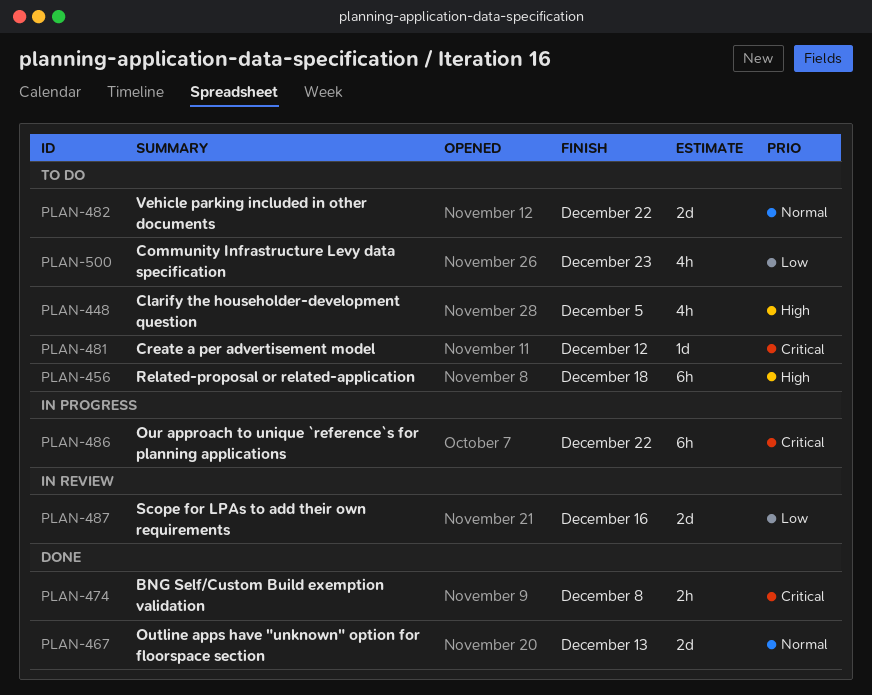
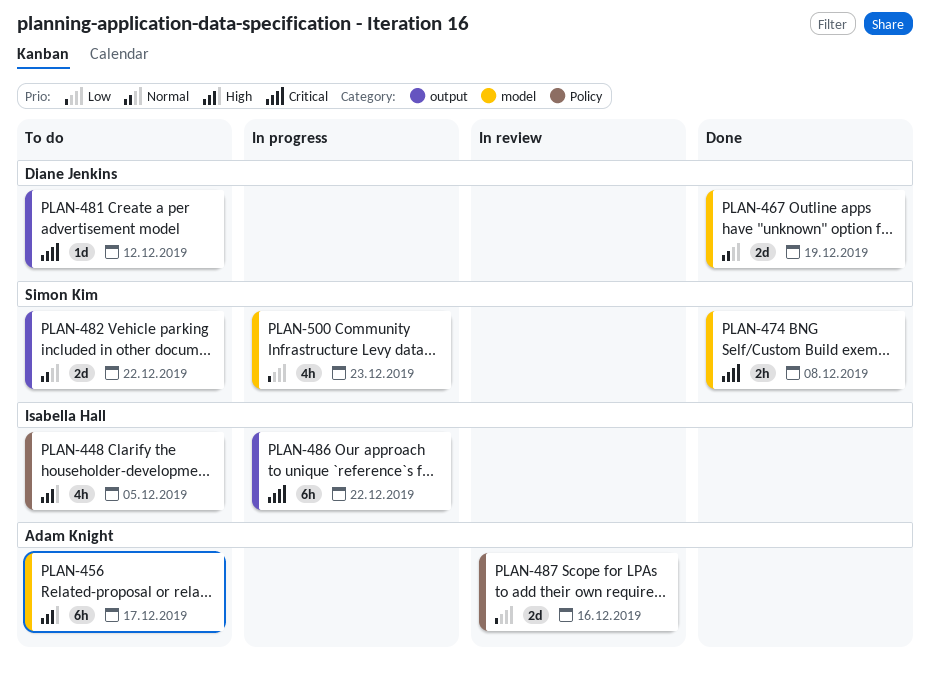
PLAN-456, due: Dec 18 -> Dec 17
PLAN-467, due: Dec 13 -> Dec 19
PLAN-500, status: To do -> In progress

